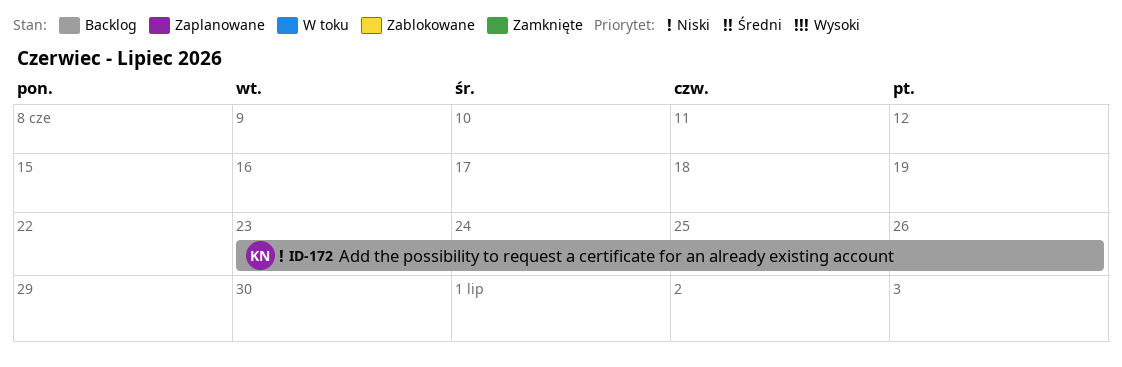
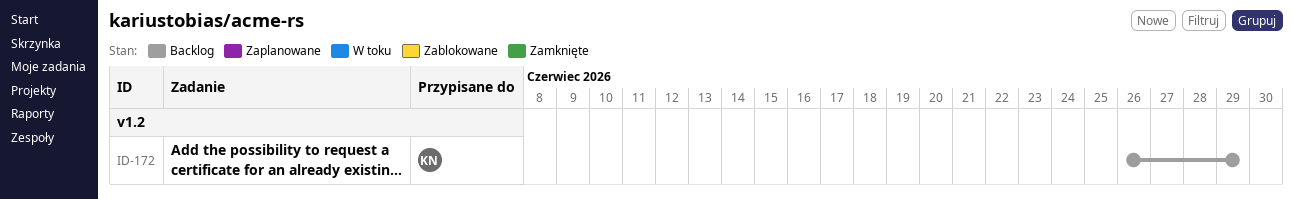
ID-172, start: Jun 23 -> Jun 26
ID-172, due: Jun 26 -> Jun 29

